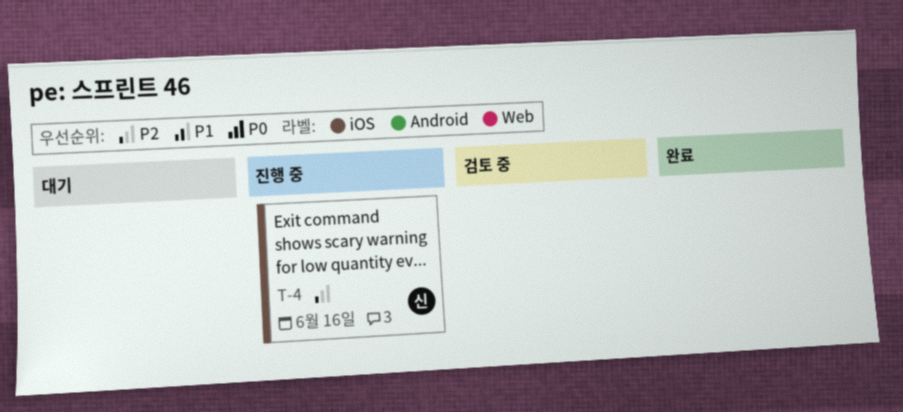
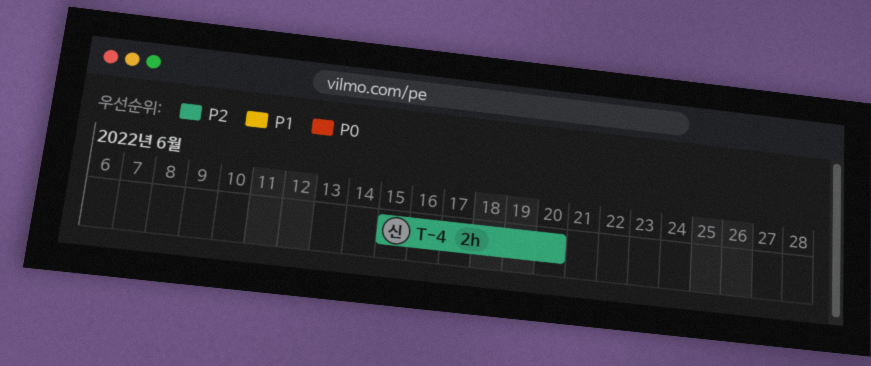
T-4, due: Jun 16 -> Jun 20

